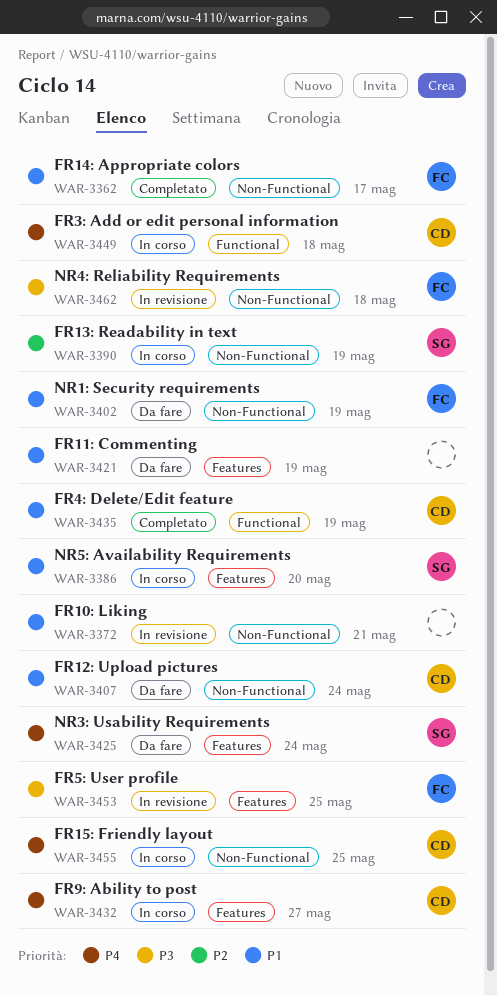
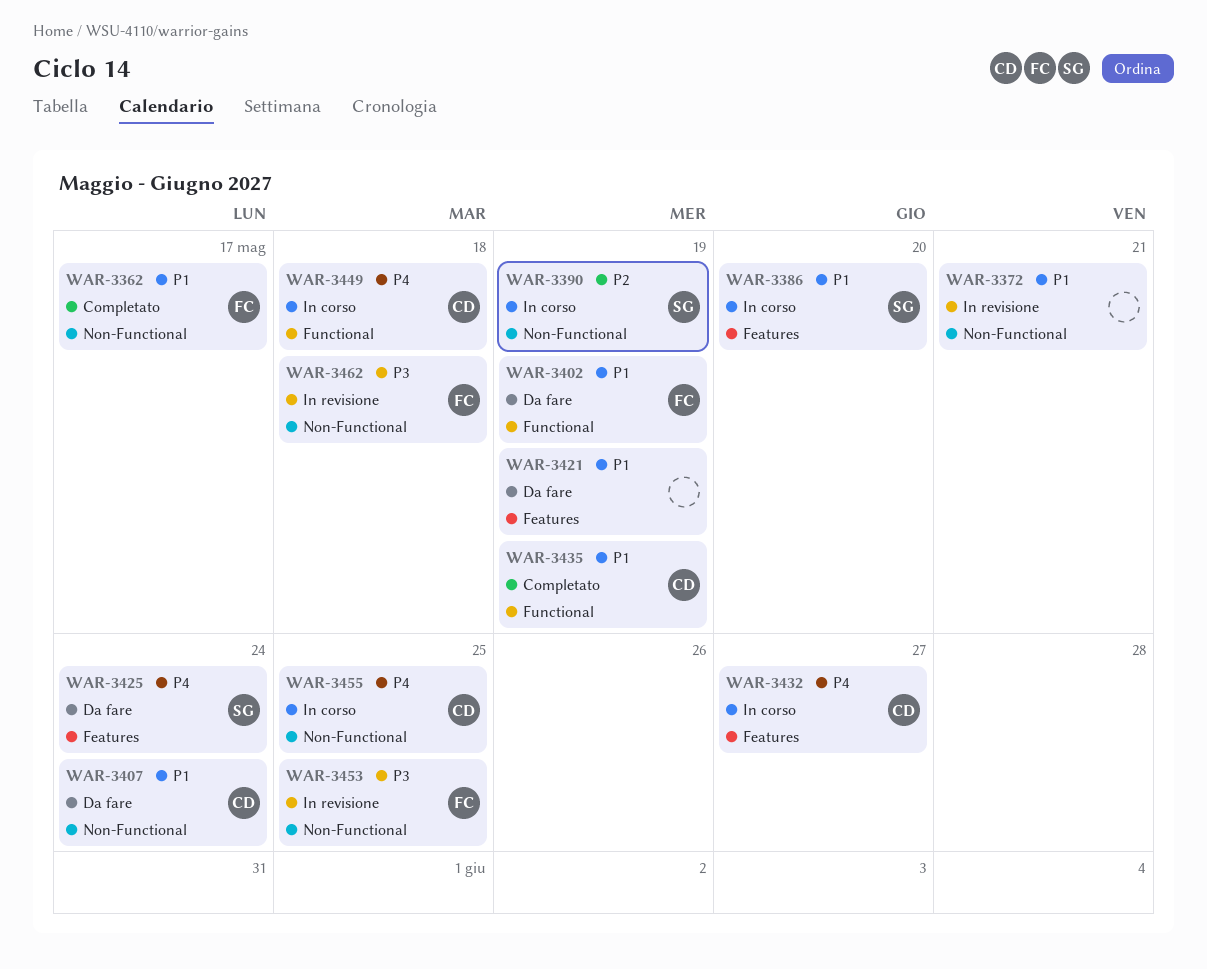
WAR-3402, label: Non-Functional -> Functional
WAR-3453, label: Features -> Non-Functional

